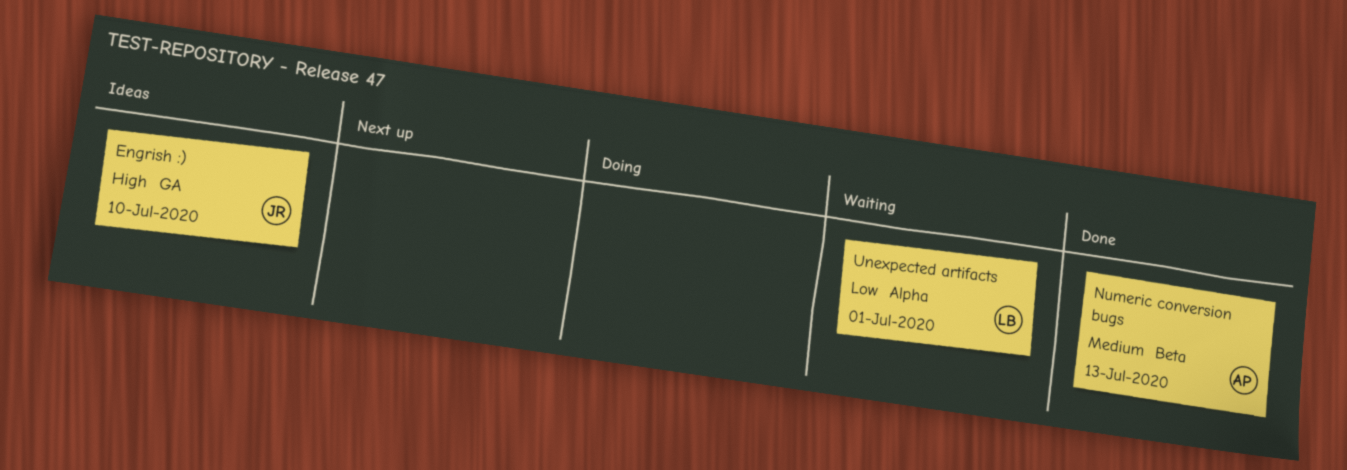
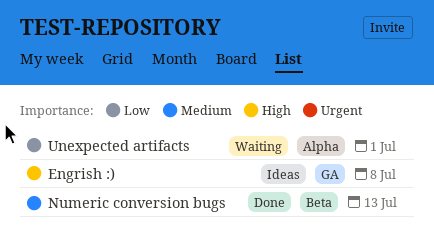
Engrish :), due: Jul 10 -> Jul 8

